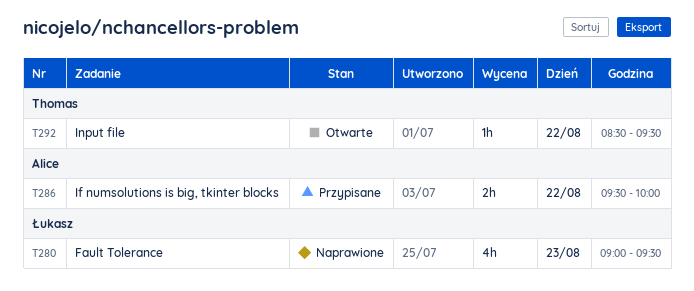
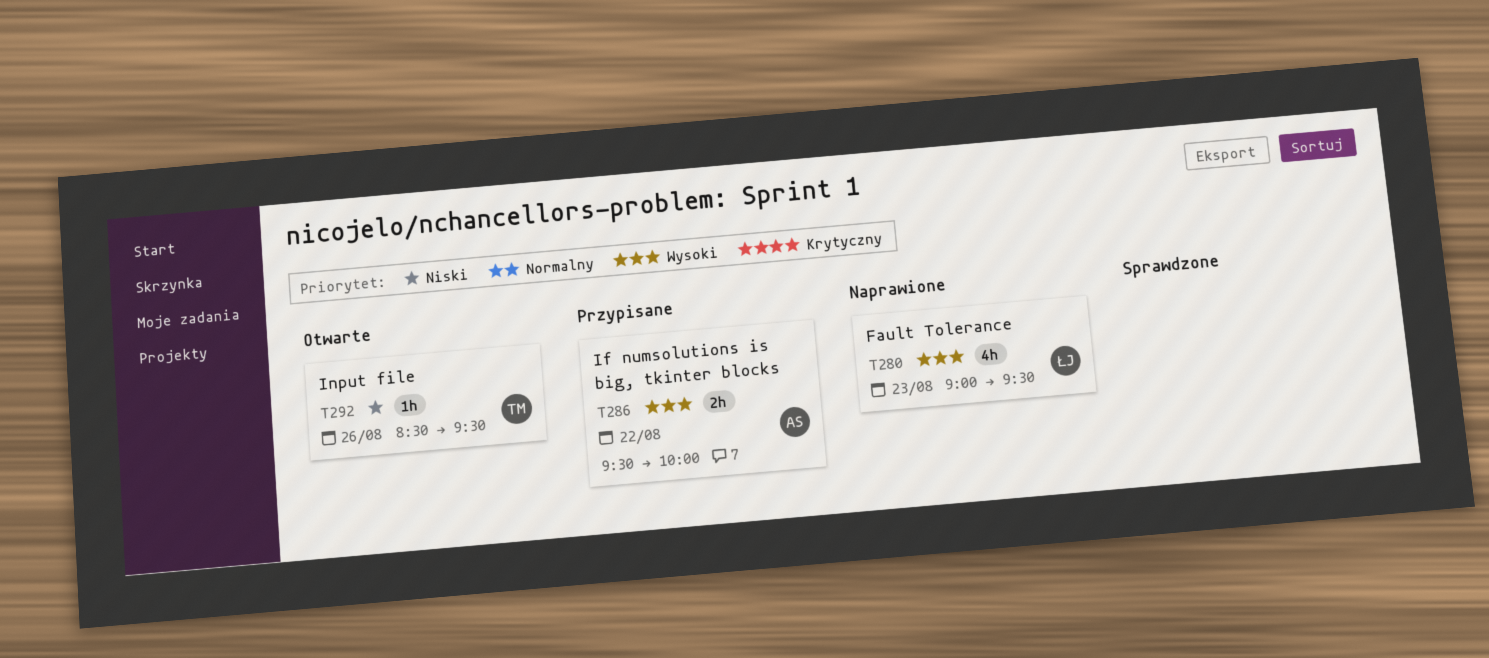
T292, day: Aug 22 -> Aug 26

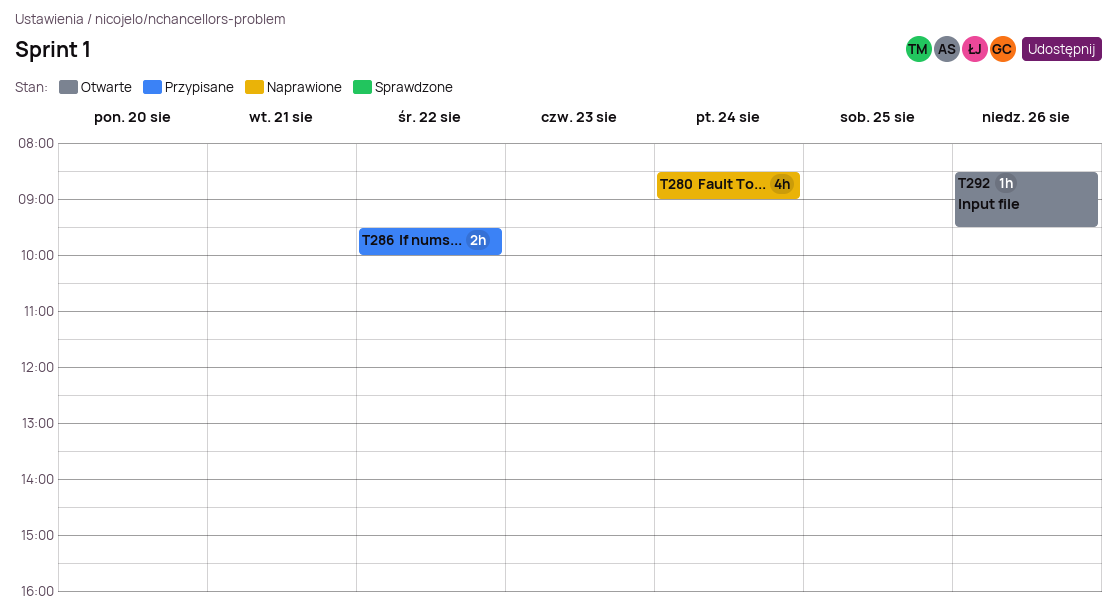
T280, day: Aug 23 -> Aug 24
T280, begins: 09:00 -> 08:30
T280, ends: 09:30 -> 09:00

